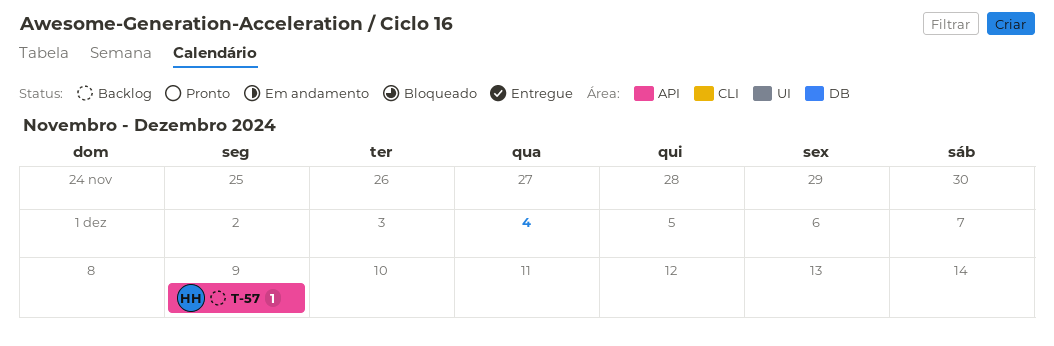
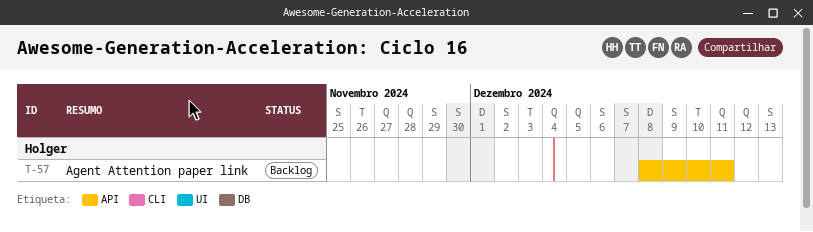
T-57, start: Dec 9 -> Dec 8
T-57, due: Dec 9 -> Dec 11

